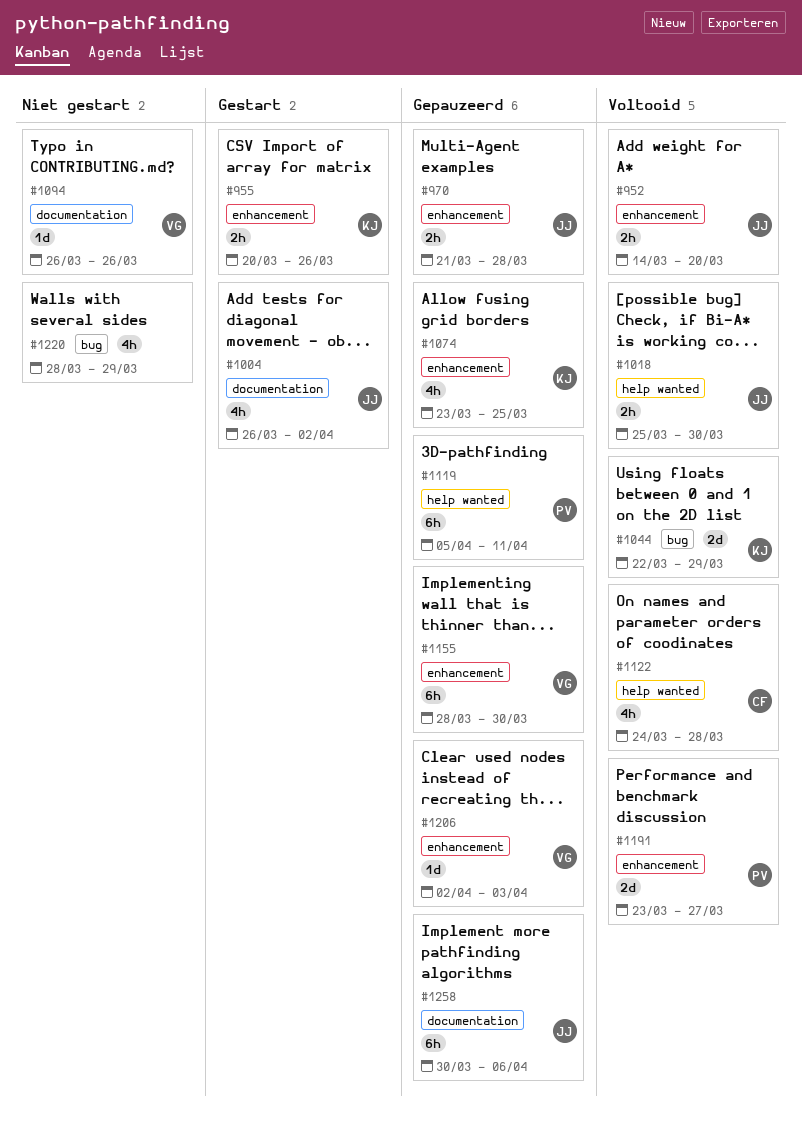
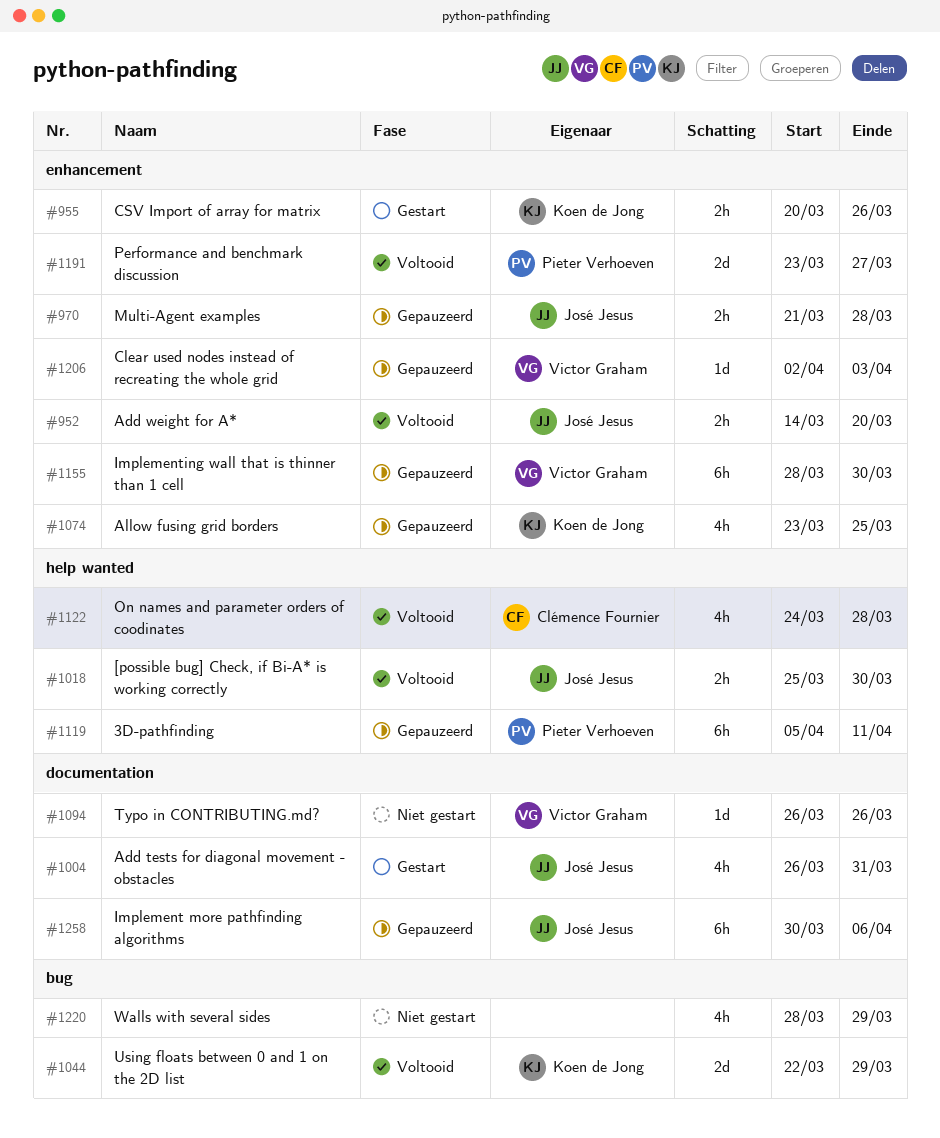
#1004, due: Apr 2 -> Mar 31

